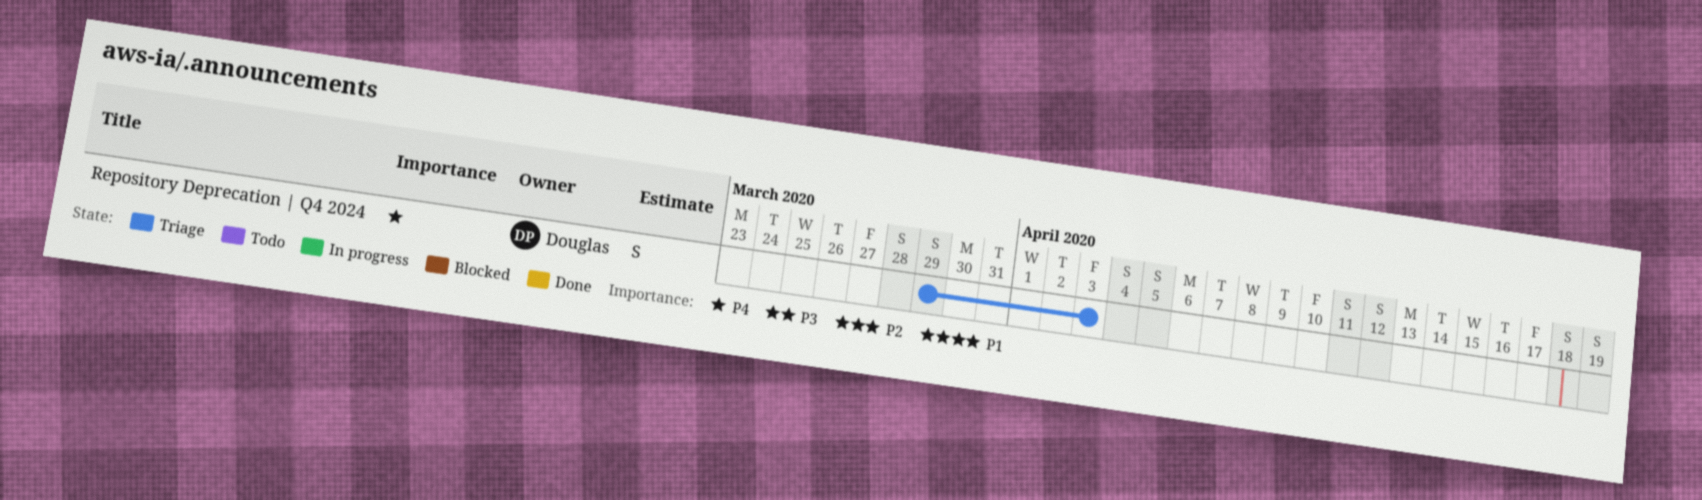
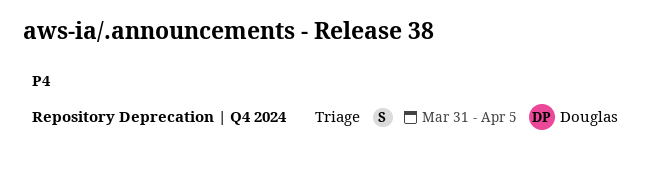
Repository Deprecation | Q4 2024, start: Mar 29 -> Mar 31
Repository Deprecation | Q4 2024, due: Apr 3 -> Apr 5

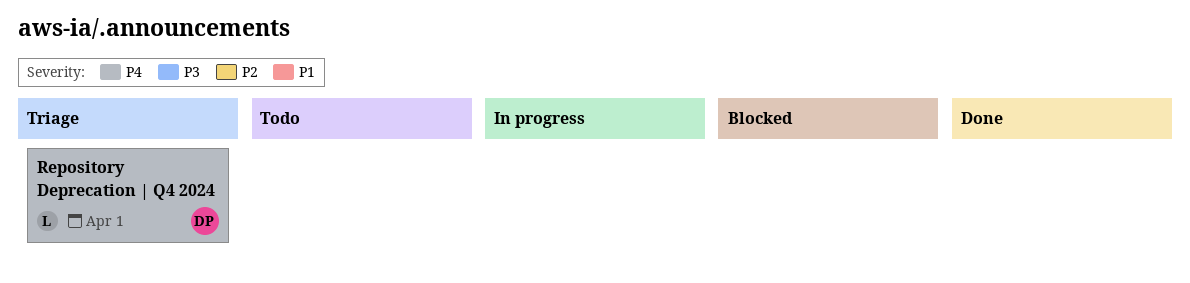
Repository Deprecation | Q4 2024, estimate: S -> L
Repository Deprecation | Q4 2024, due: Apr 5 -> Apr 1

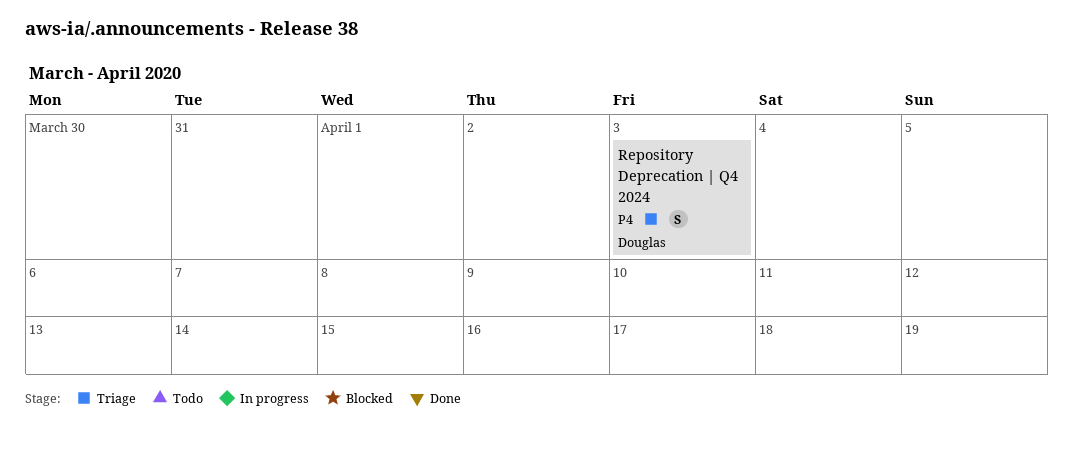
Repository Deprecation | Q4 2024, estimate: L -> S
Repository Deprecation | Q4 2024, due: Apr 1 -> Apr 3

